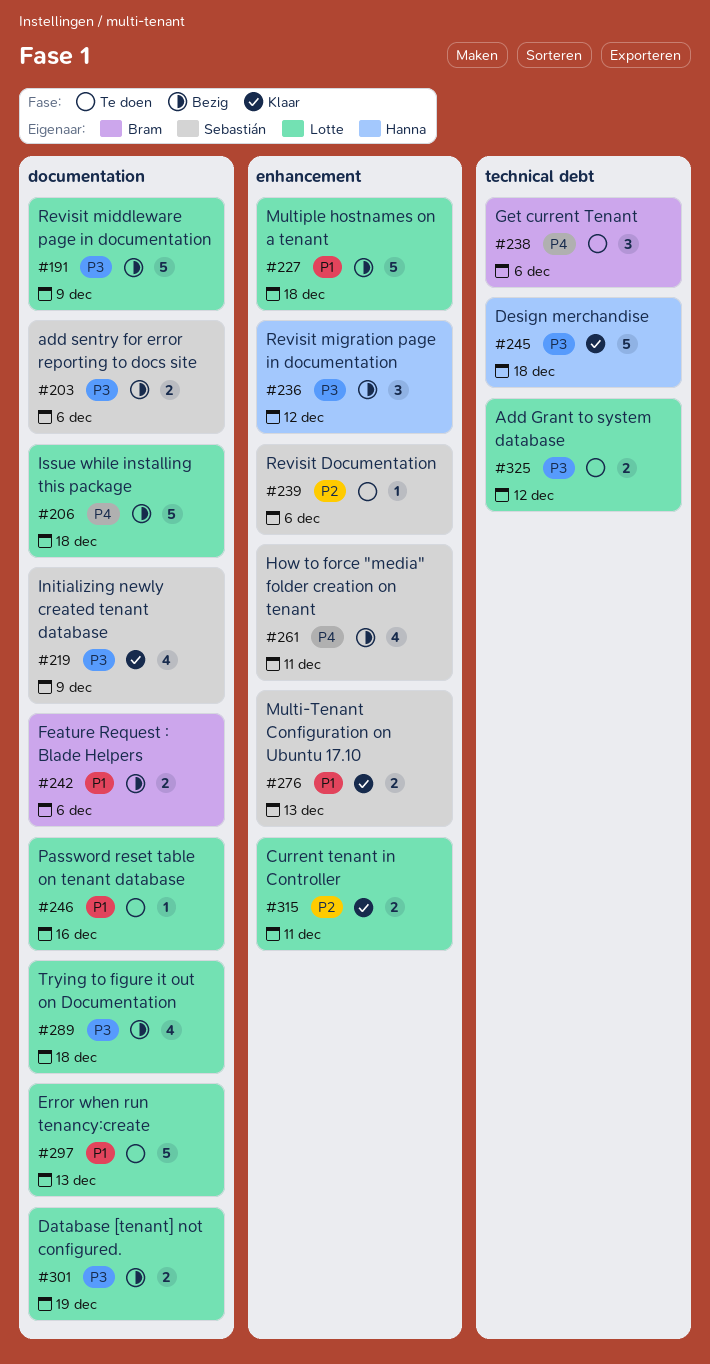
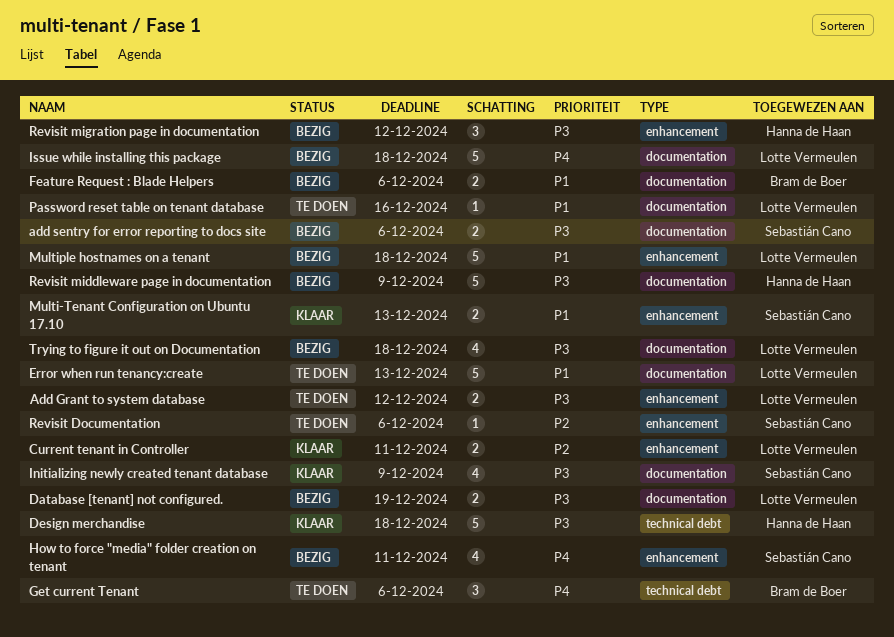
Add Grant to system database, label: technical debt -> enhancement
Revisit middleware page in documentation, owner: Lotte Vermeulen -> Hanna de Haan

